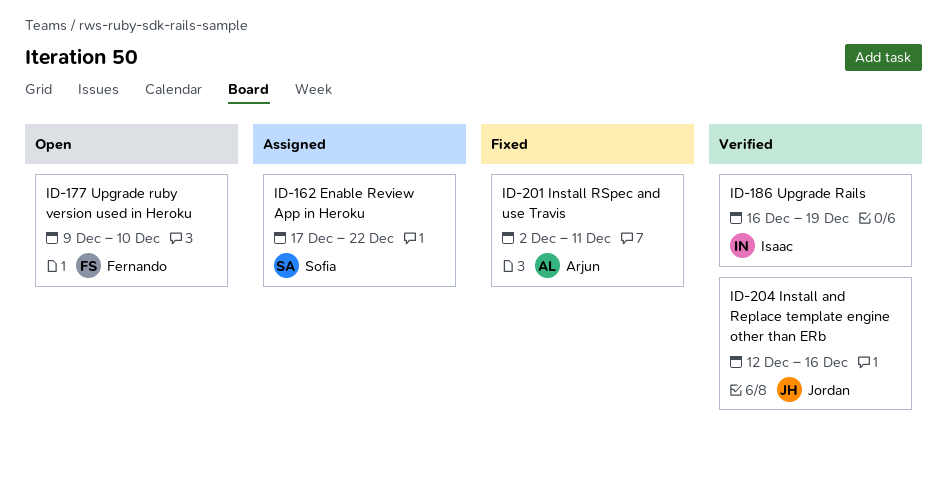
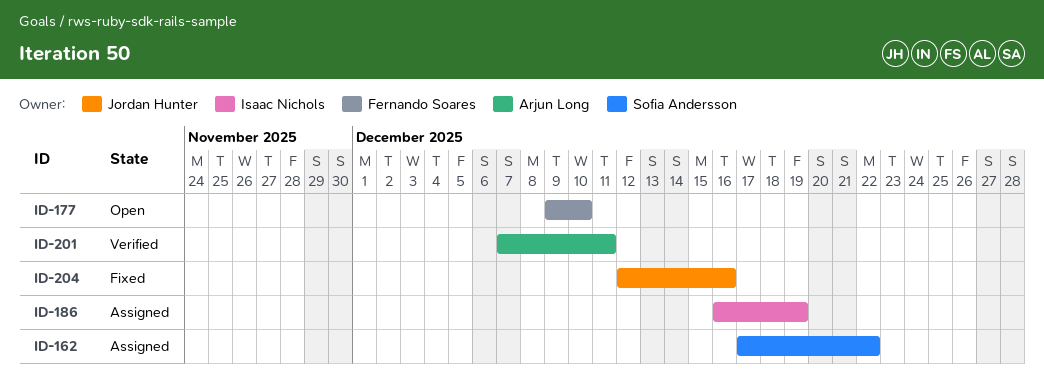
ID-186, status: Verified -> Assigned
ID-201, status: Fixed -> Verified
ID-201, start: Dec 2 -> Dec 7
ID-204, status: Verified -> Fixed

